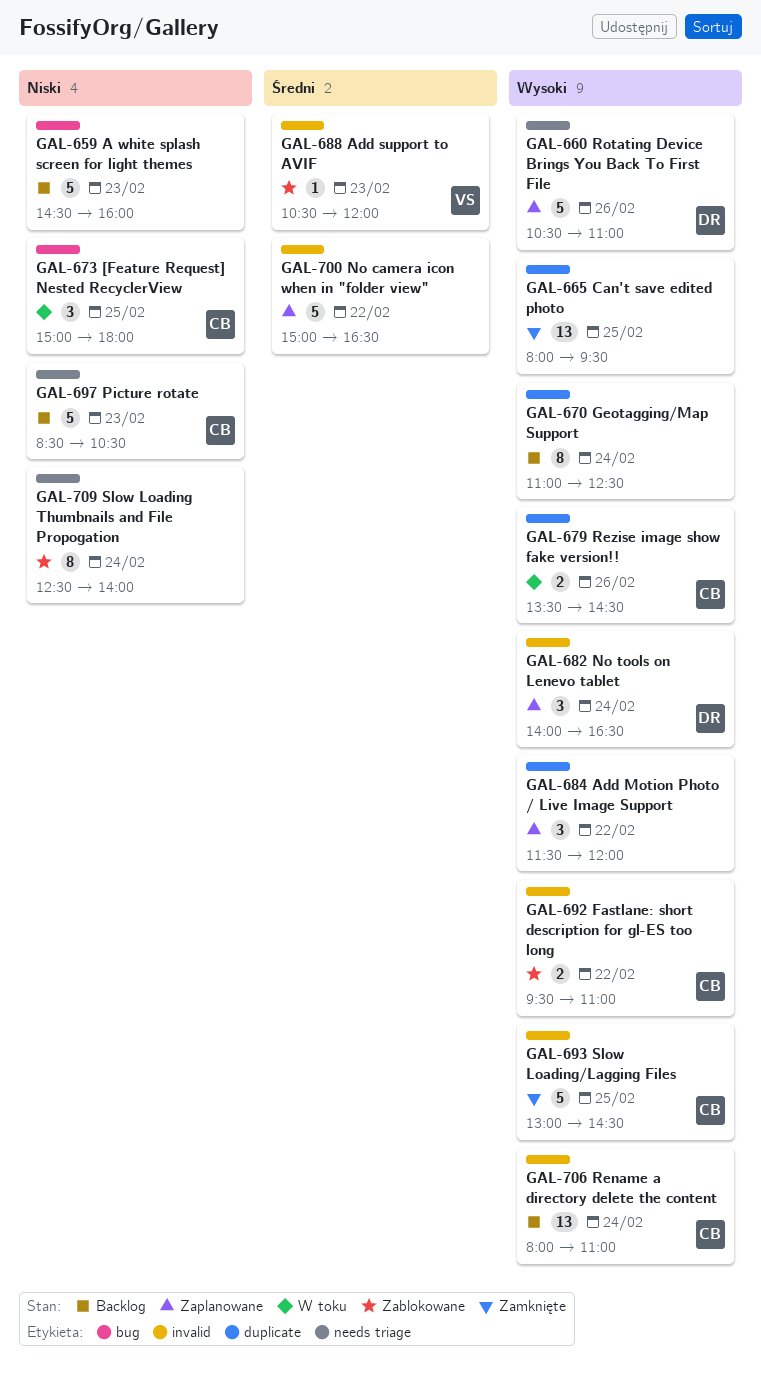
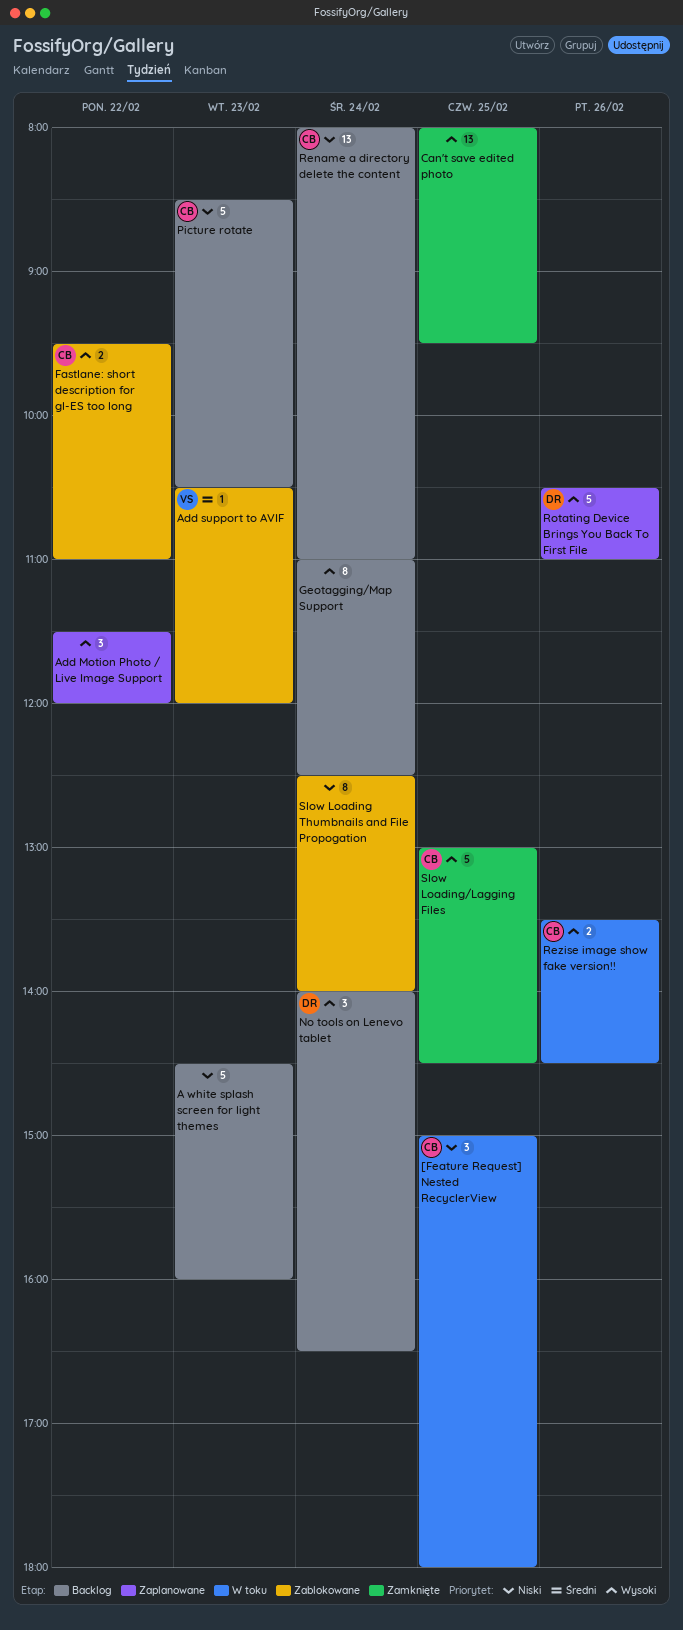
No camera icon when in "folder view": present -> none
No tools on Lenevo tablet, status: Zaplanowane -> Backlog
Rename a directory delete the content, priority: Wysoki -> Niski

